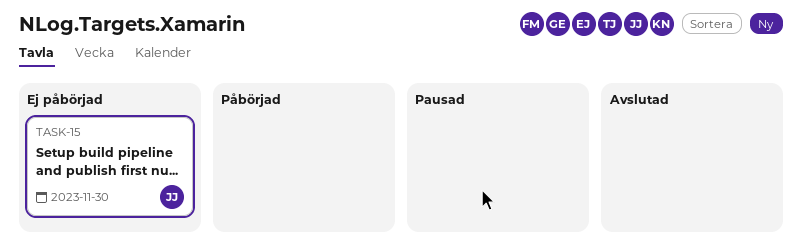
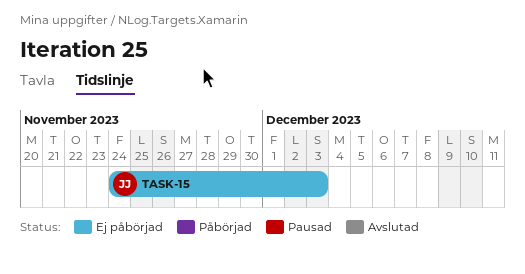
TASK-15, due: Nov 30 -> Dec 3

